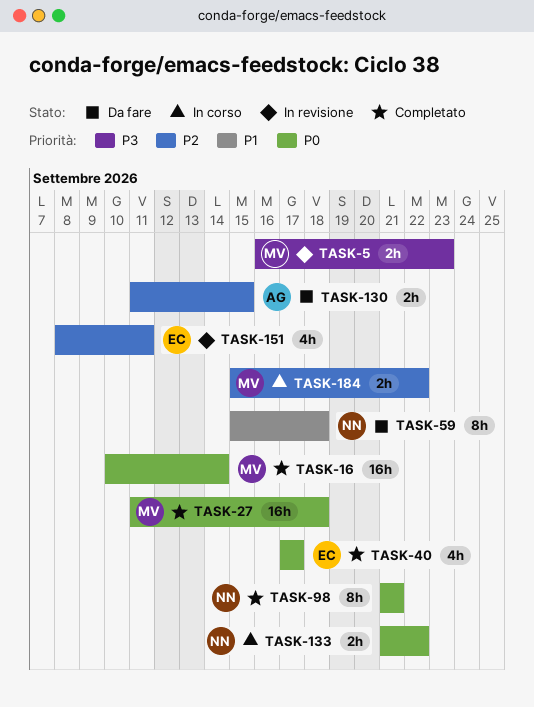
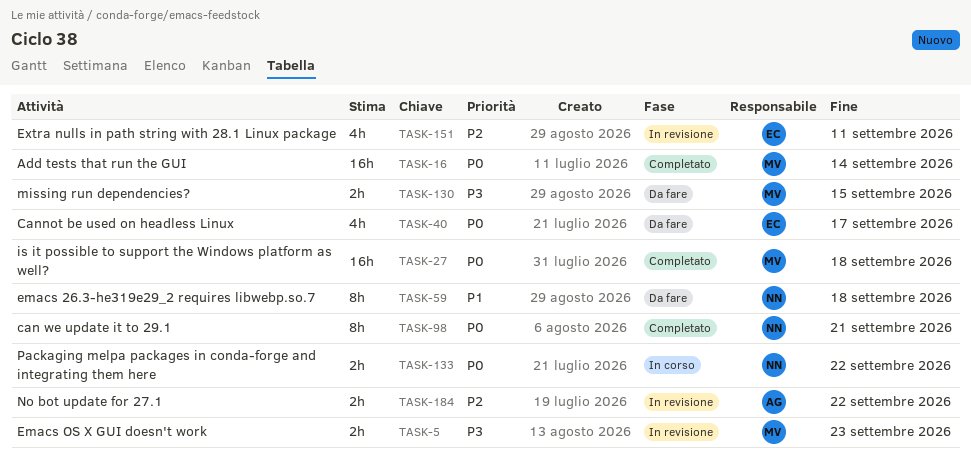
TASK-40, status: Completato -> Da fare
TASK-130, owner: AG -> MV
TASK-130, priority: P2 -> P3
TASK-184, status: In corso -> In revisione
TASK-184, owner: MV -> AG

